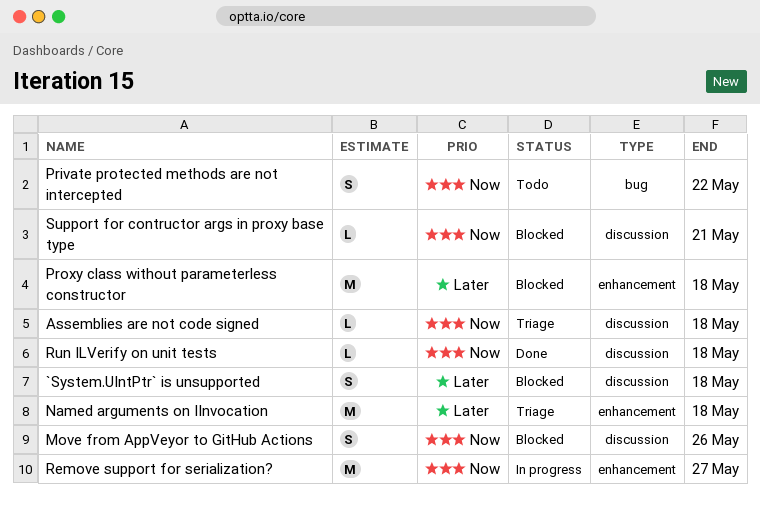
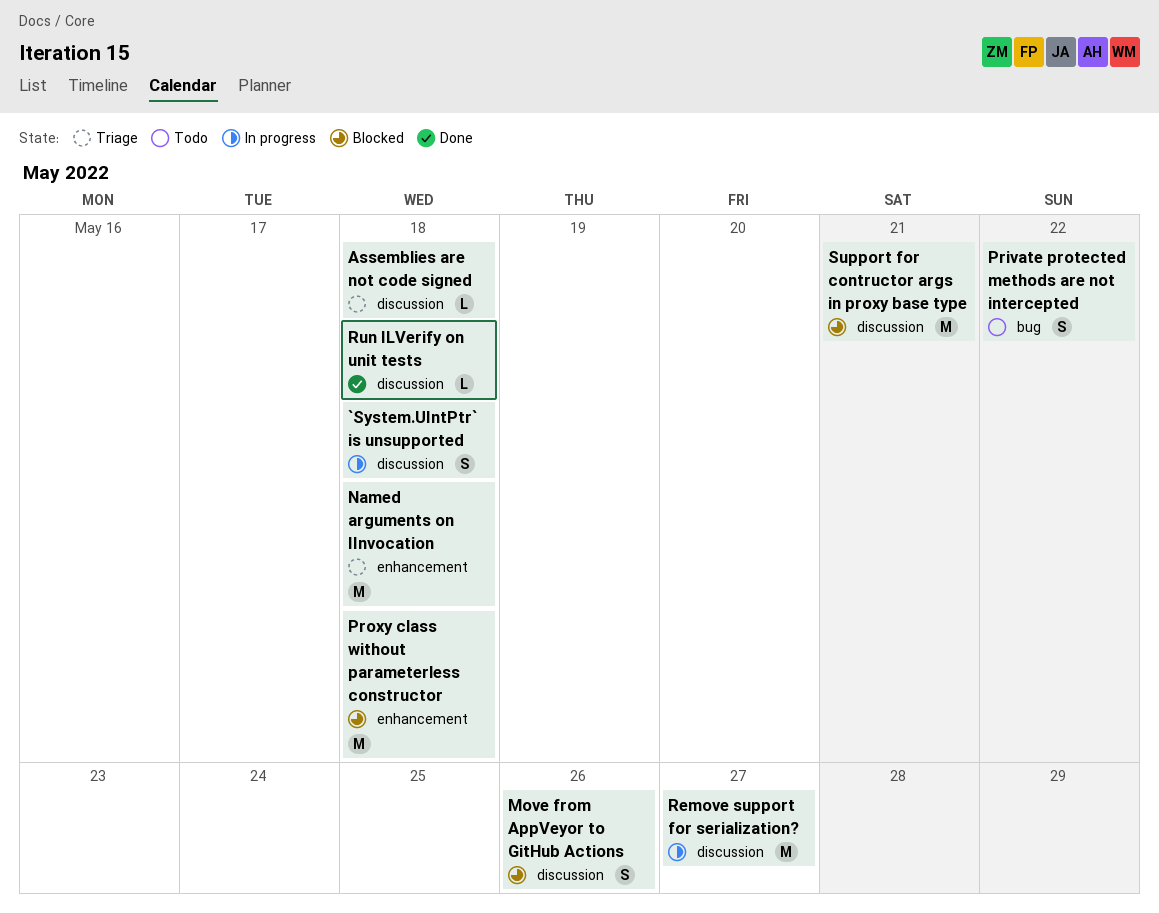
`System.UIntPtr` is unsupported, status: Blocked -> In progress
Remove support for serialization?, label: enhancement -> discussion
Support for contructor args in proxy base type, estimate: L -> M

